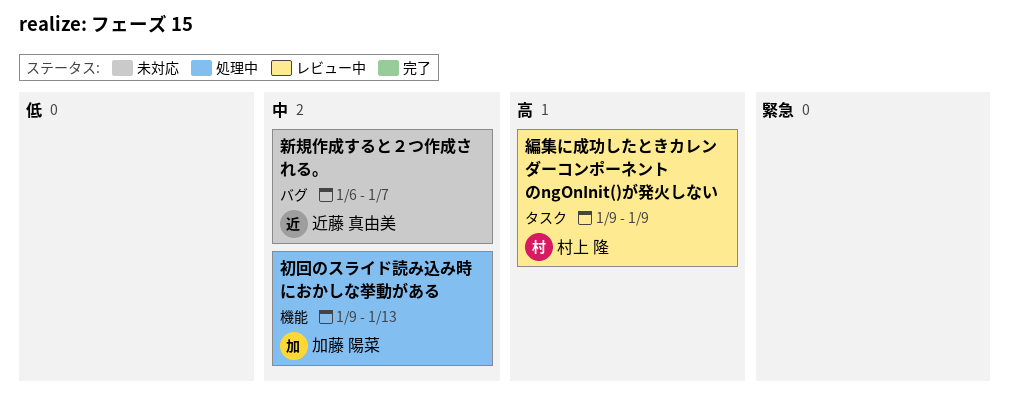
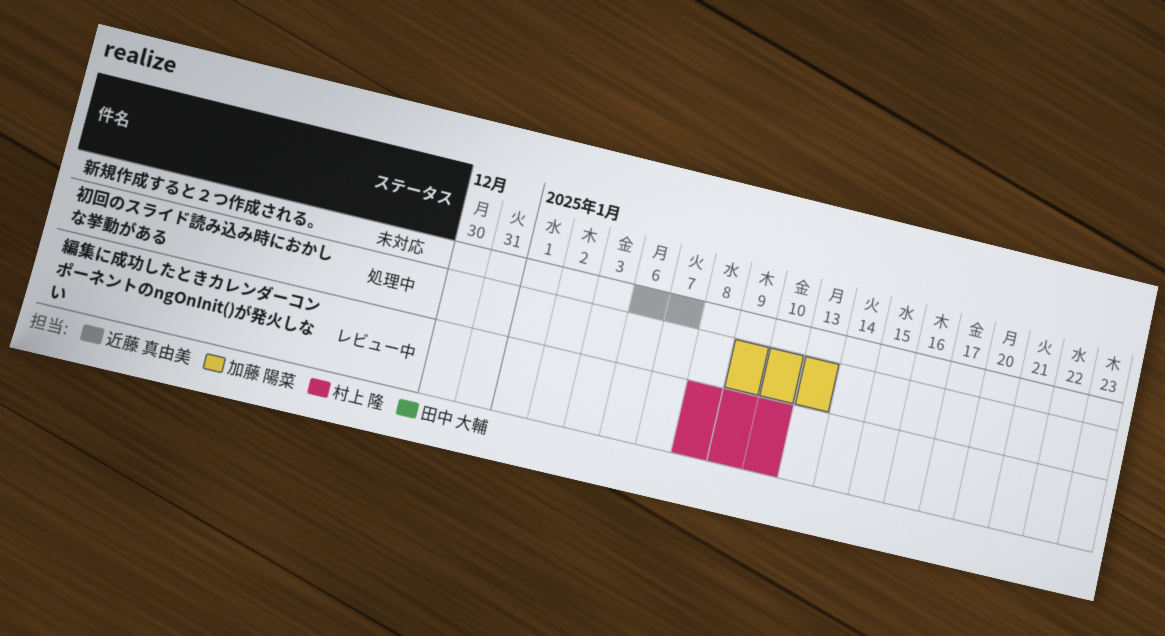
編集に成功したときカレンダーコンポーネントのngOnInit()が発火しない, start: Jan 9 -> Jan 8
編集に成功したときカレンダーコンポーネントのngOnInit()が発火しない, due: Jan 9 -> Jan 10

